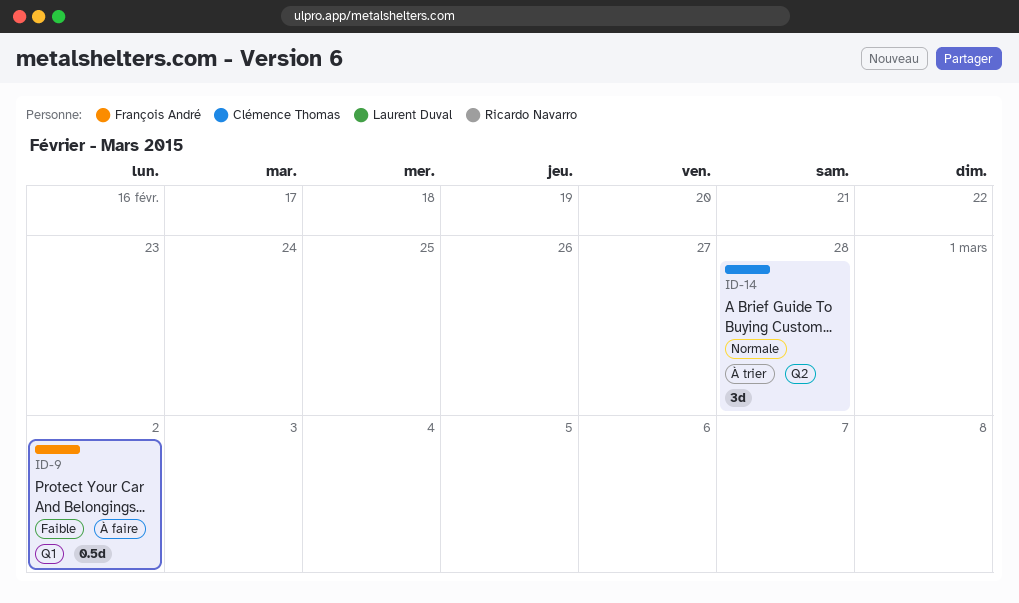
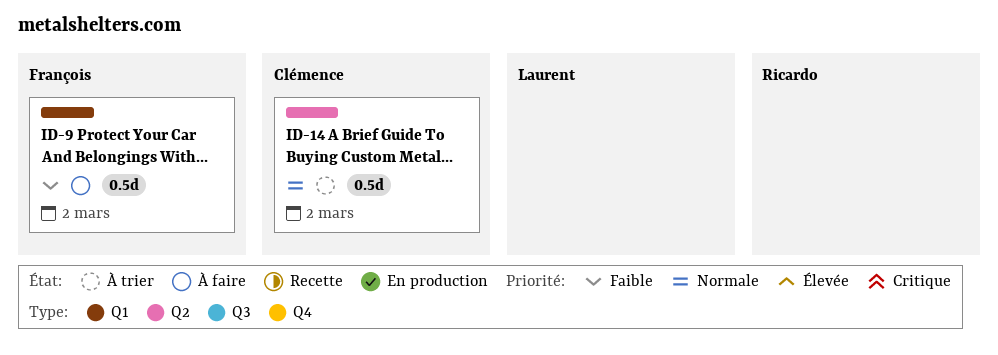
ID-14, estimate: 3d -> 0.5d
ID-14, due: Feb 28 -> Mar 2

